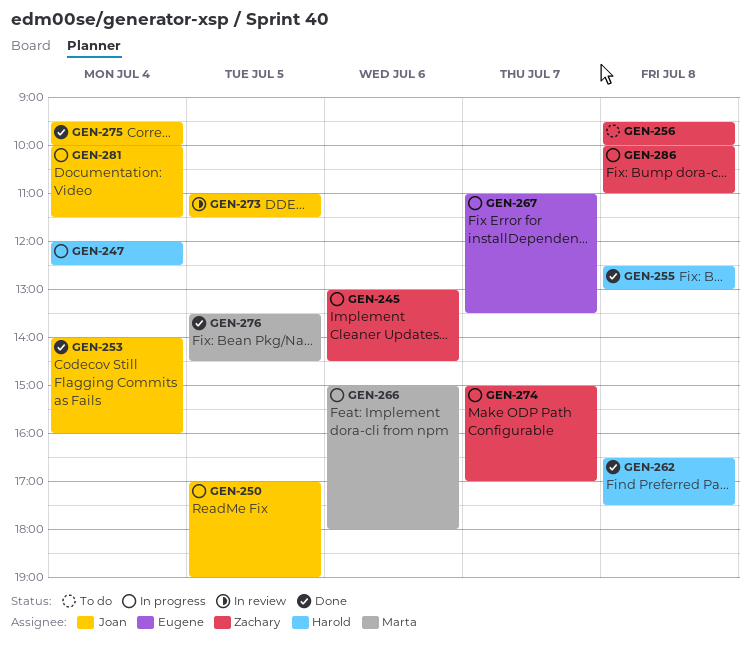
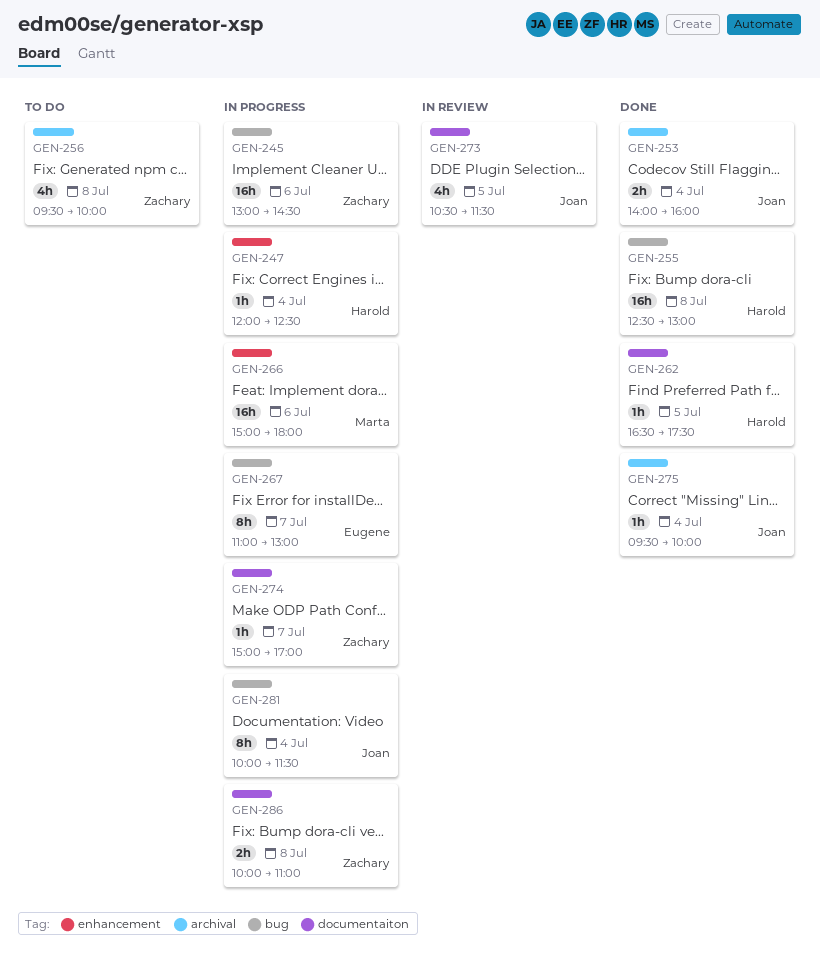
GEN-250: present -> none
GEN-262, day: Jul 8 -> Jul 5
GEN-267, ends: 13:30 -> 13:00
GEN-273, begins: 11:00 -> 10:30
GEN-276: present -> none

